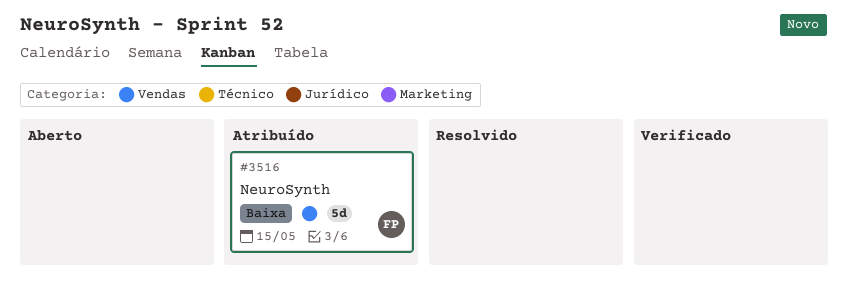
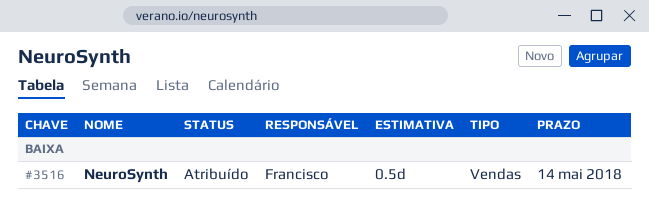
#3516, estimate: 5d -> 0.5d
#3516, due: May 15 -> May 14

